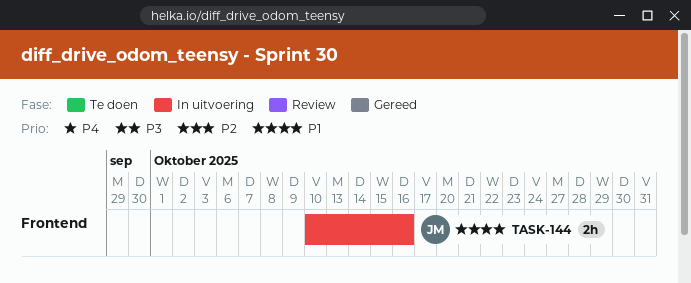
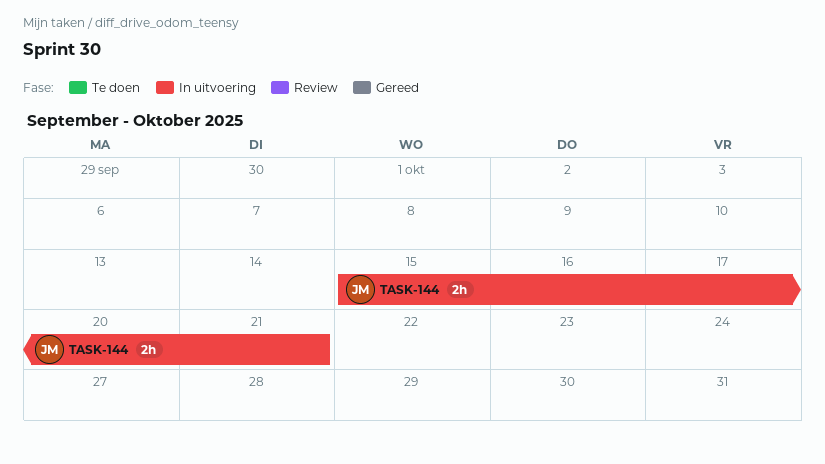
TASK-144, start: Oct 10 -> Oct 15
TASK-144, due: Oct 16 -> Oct 21

